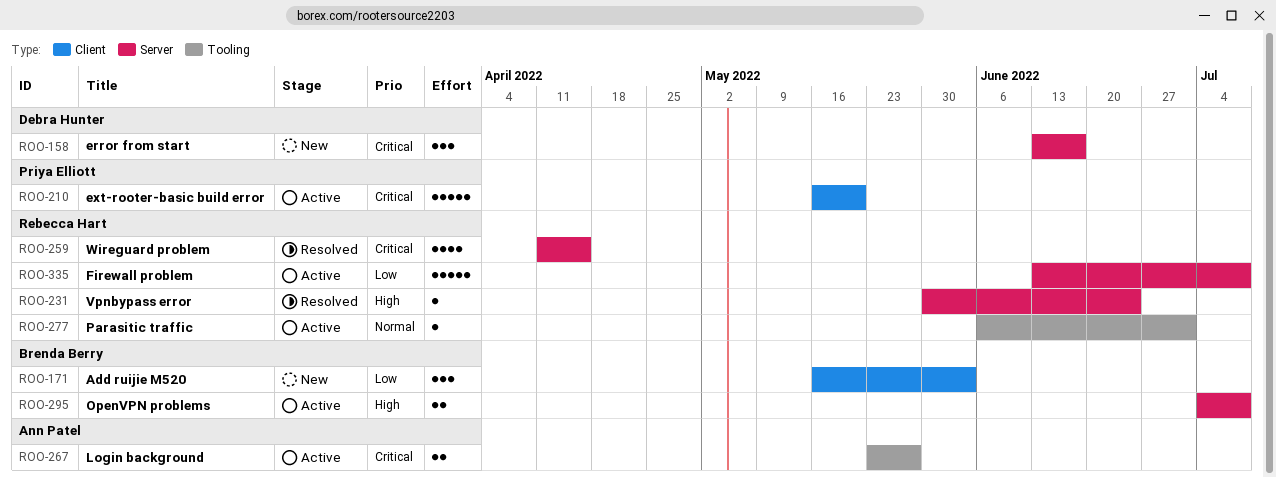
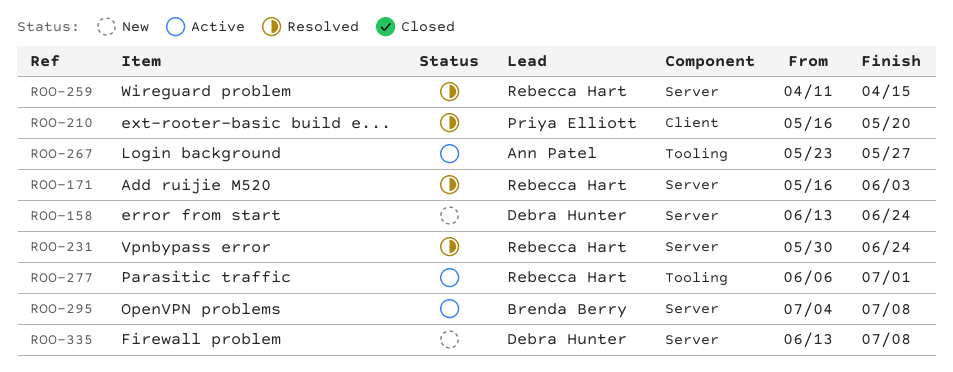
ROO-158, due: Jun 17 -> Jun 24
ROO-171, status: New -> Resolved
ROO-171, owner: Brenda Berry -> Rebecca Hart
ROO-171, label: Client -> Server
ROO-210, status: Active -> Resolved
ROO-335, status: Active -> New
ROO-335, owner: Rebecca Hart -> Debra Hunter

